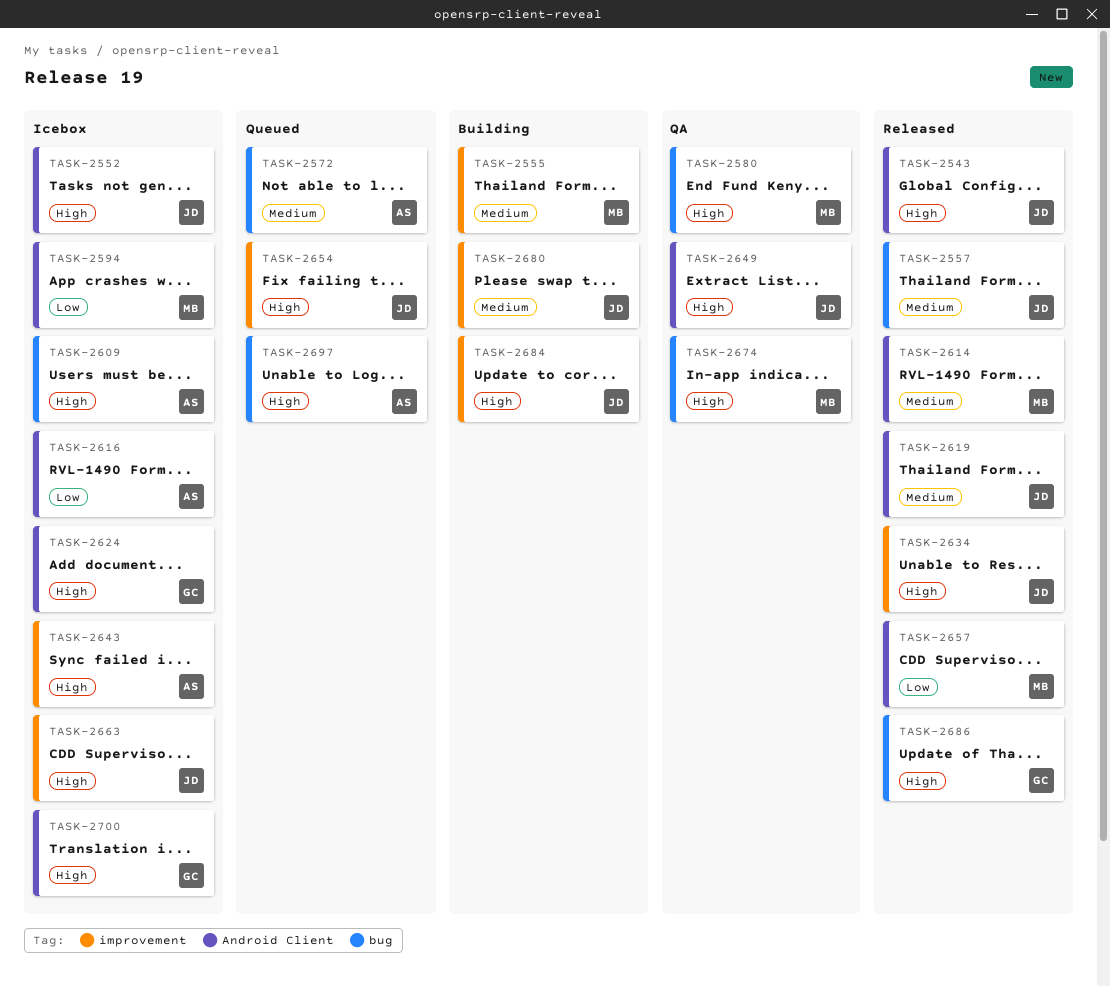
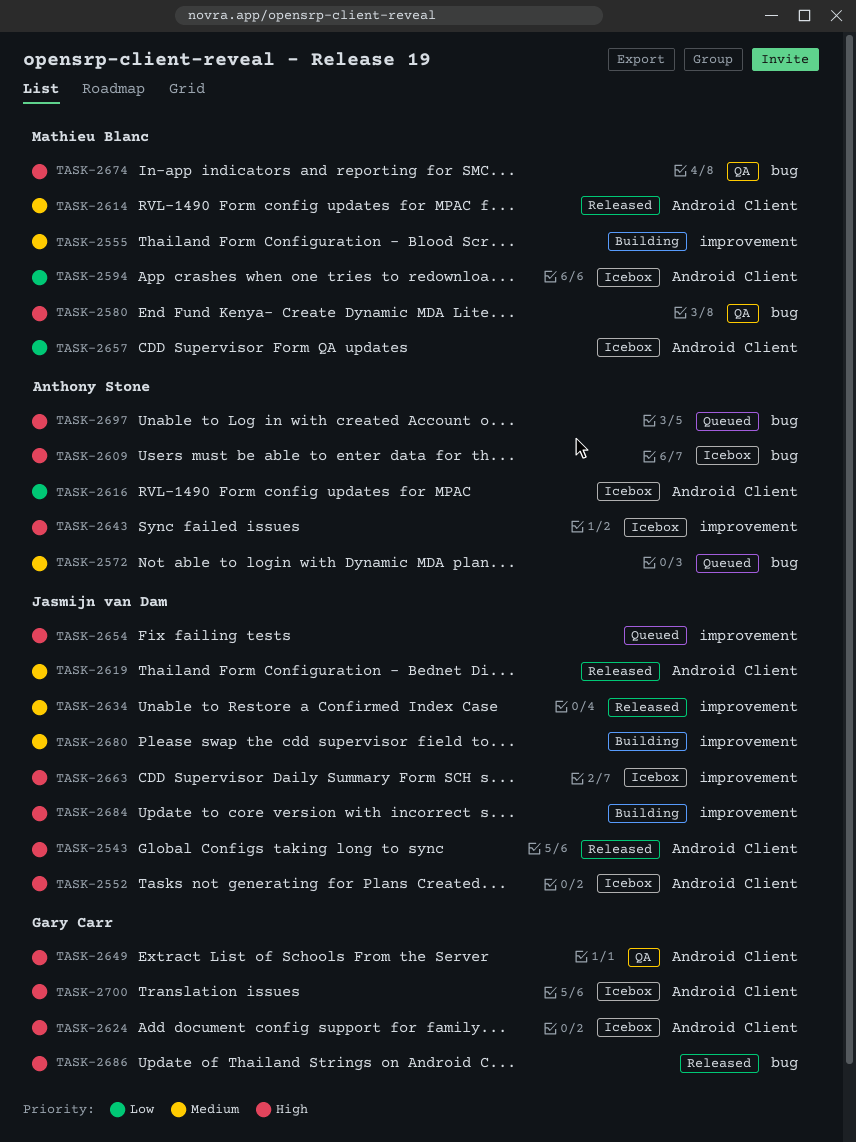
TASK-2557: present -> none
TASK-2634, priority: High -> Medium
TASK-2649, owner: Jasmijn van Dam -> Gary Carr
TASK-2657, status: Released -> Icebox

